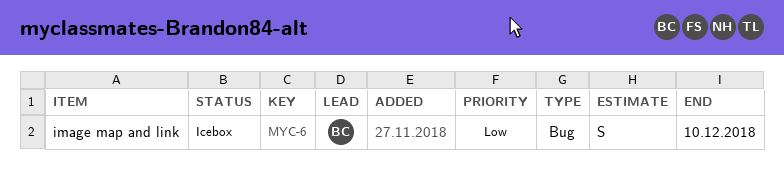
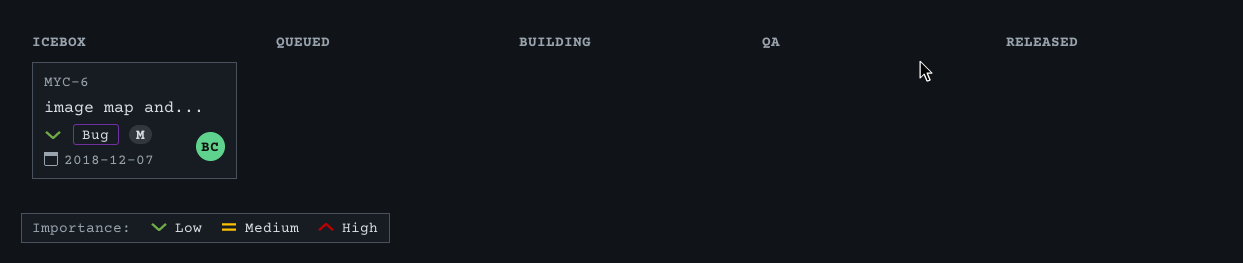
MYC-6, estimate: S -> M
MYC-6, due: Dec 10 -> Dec 7

